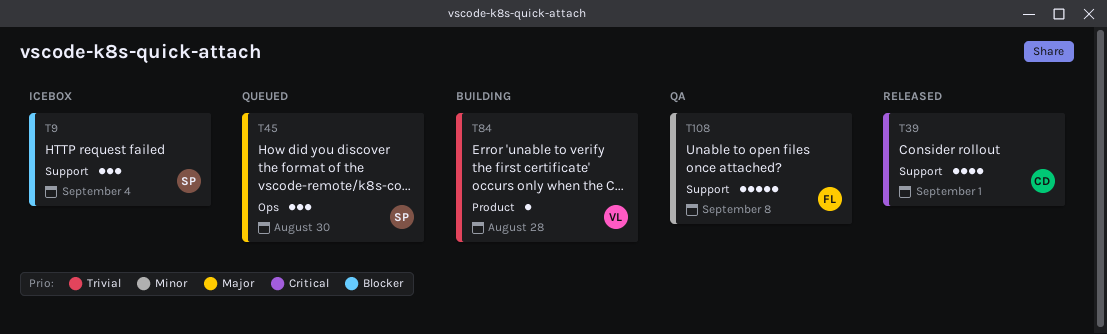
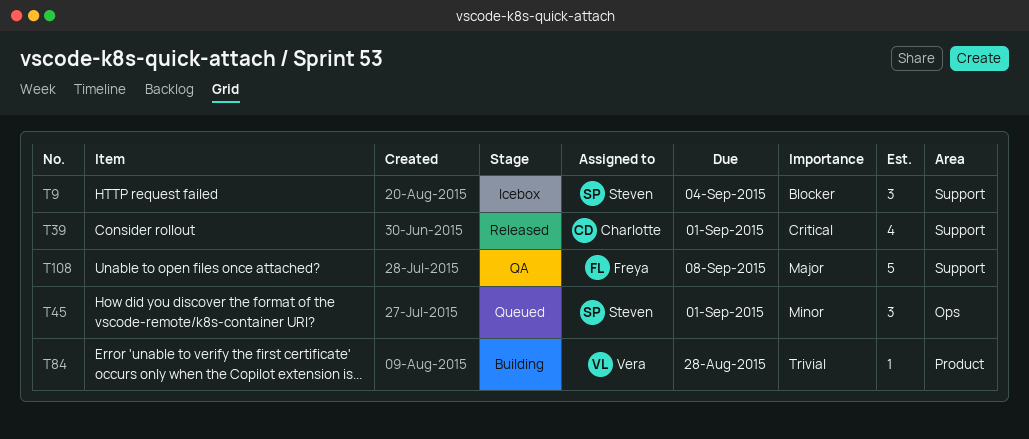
T45, priority: Major -> Minor
T45, due: Aug 30 -> Sep 1
T108, priority: Minor -> Major

